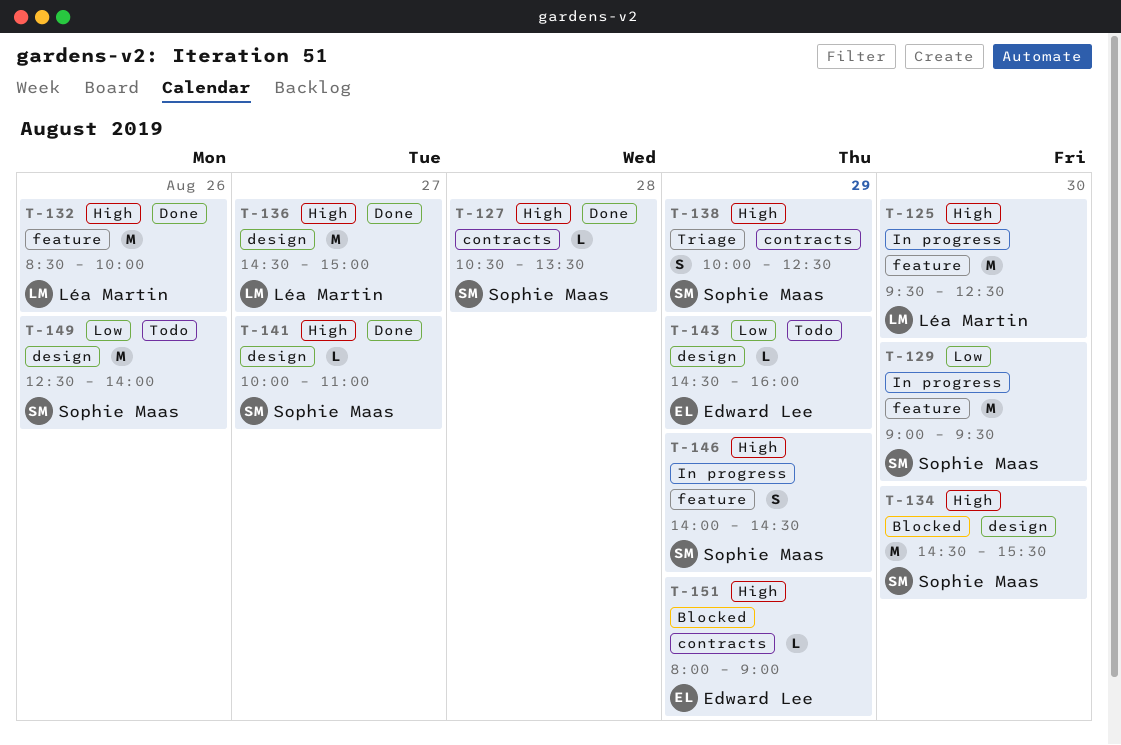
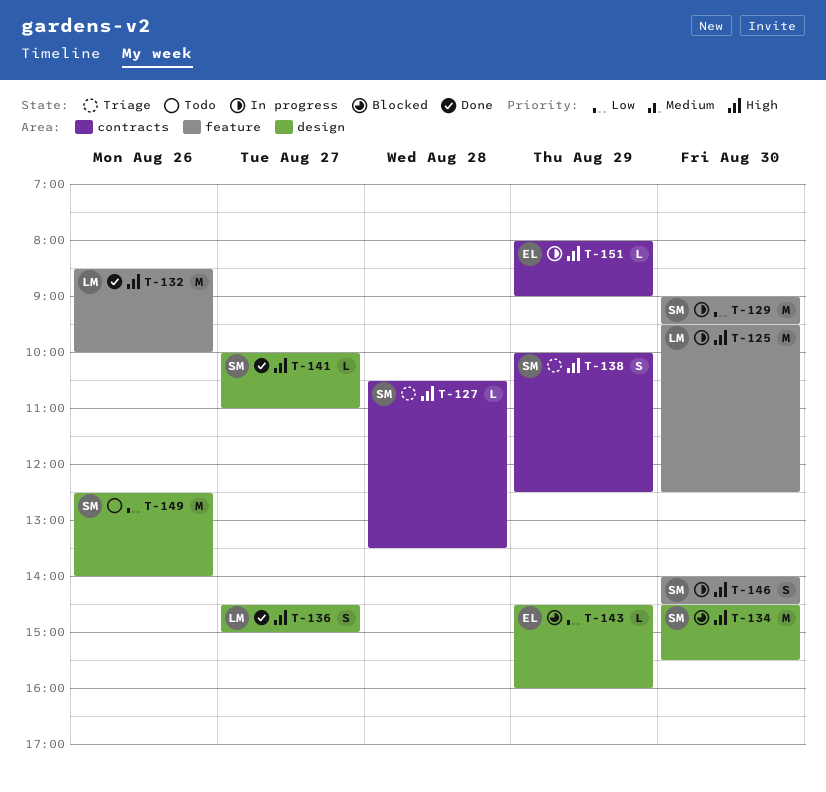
T-127, status: Done -> Triage
T-136, estimate: M -> S
T-143, status: Todo -> Blocked
T-146, day: Aug 29 -> Aug 30
T-151, status: Blocked -> In progress

